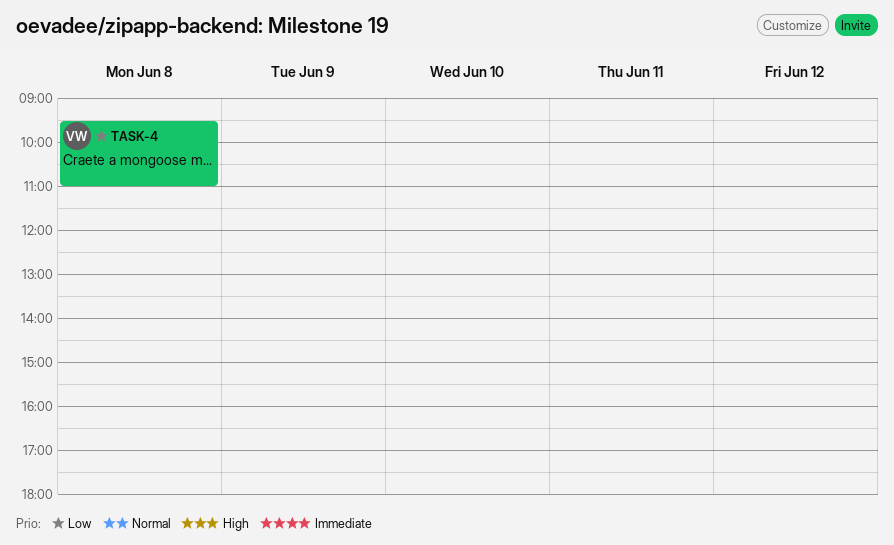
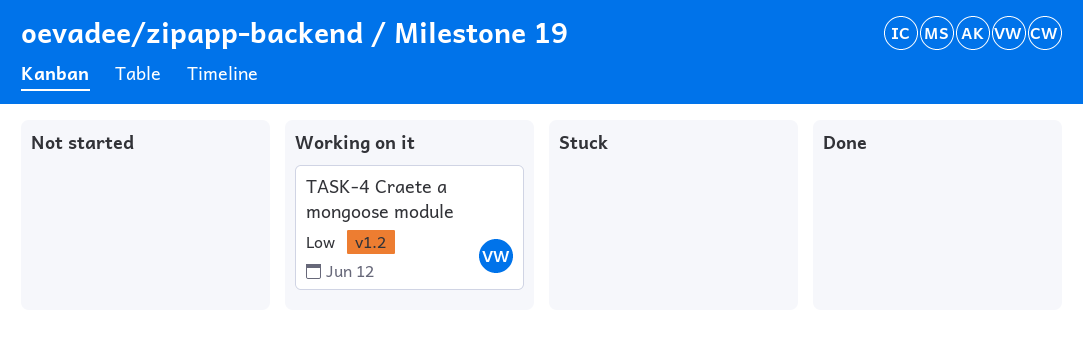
TASK-4, day: Jun 8 -> Jun 12

